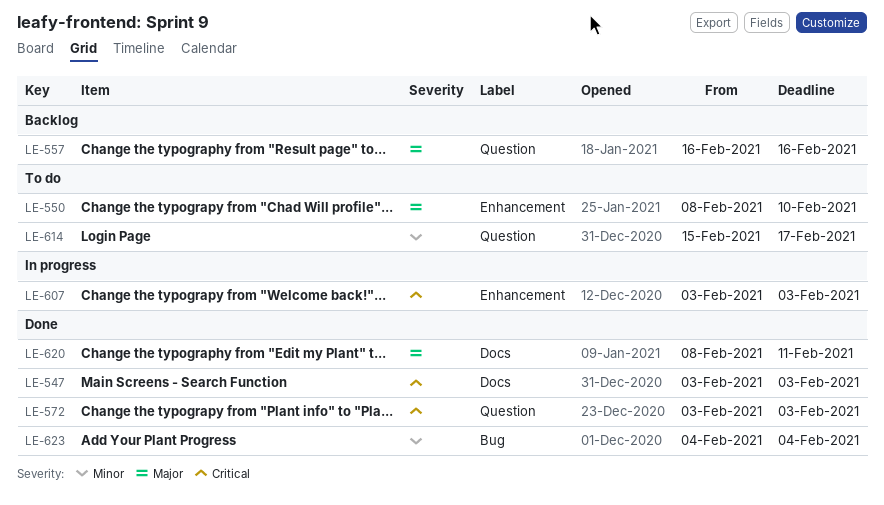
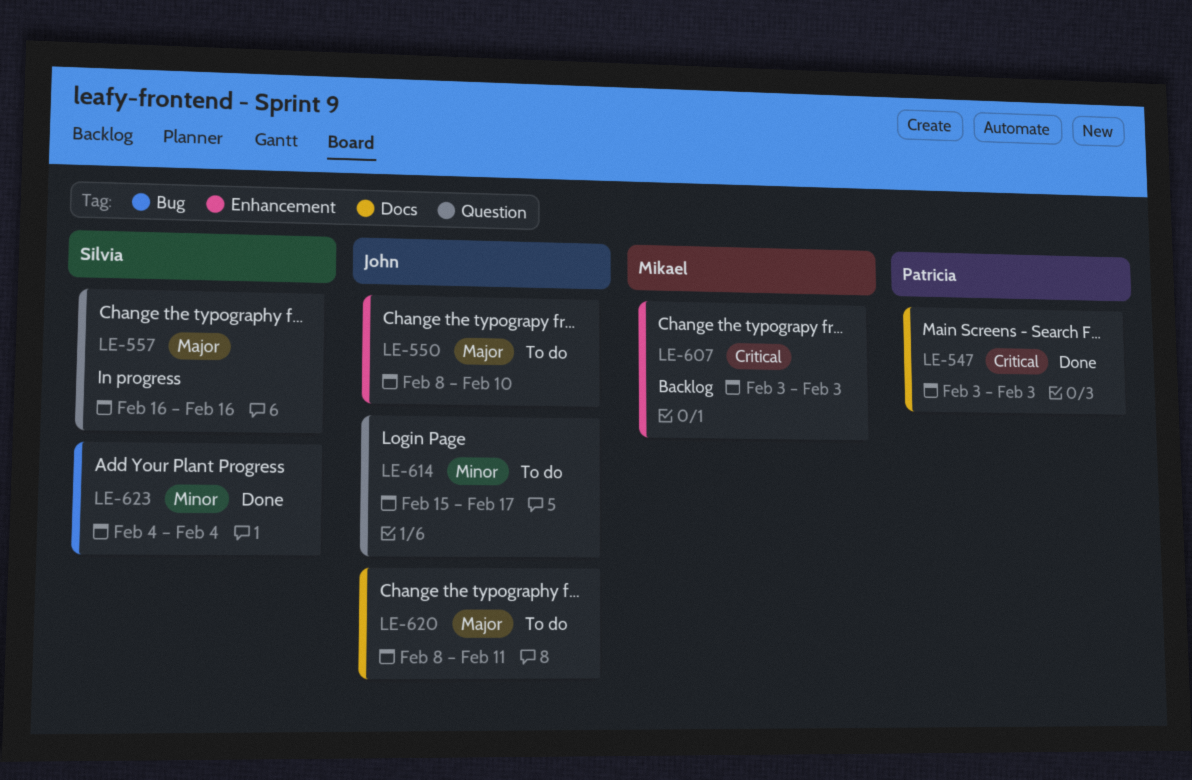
LE-557, status: Backlog -> In progress
LE-572: present -> none
LE-607, status: In progress -> Backlog
LE-620, status: Done -> To do

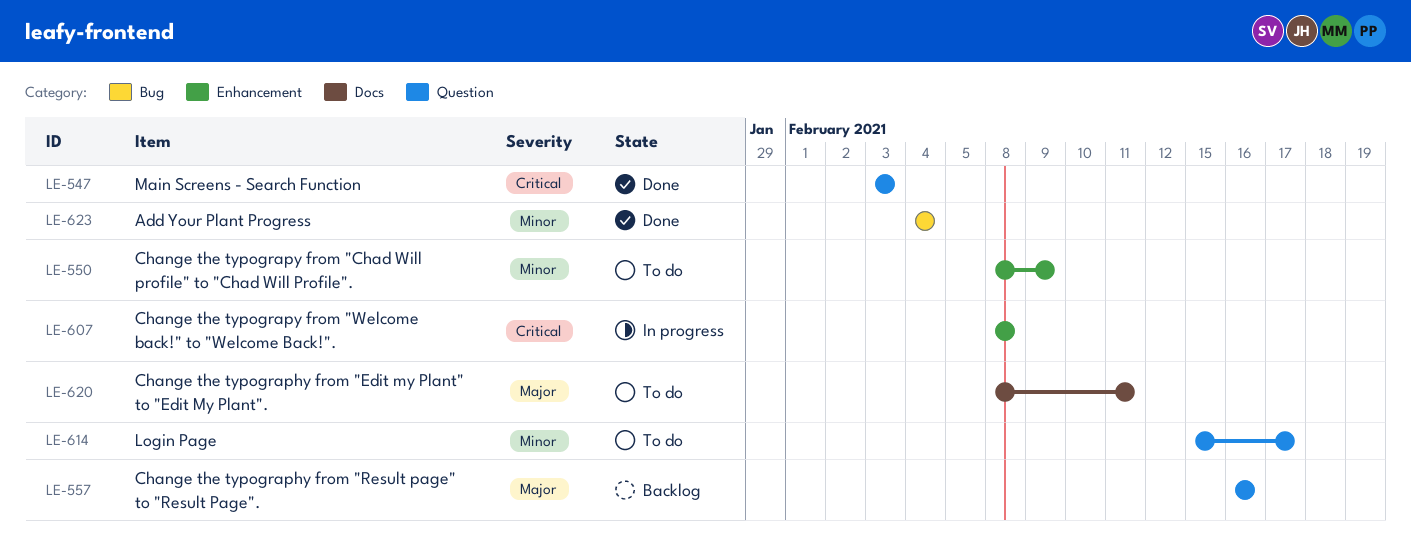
LE-547, label: Docs -> Question
LE-550, priority: Major -> Minor
LE-550, due: Feb 10 -> Feb 9
LE-557, status: In progress -> Backlog
LE-607, status: Backlog -> In progress
LE-607, start: Feb 3 -> Feb 8
LE-607, due: Feb 3 -> Feb 8

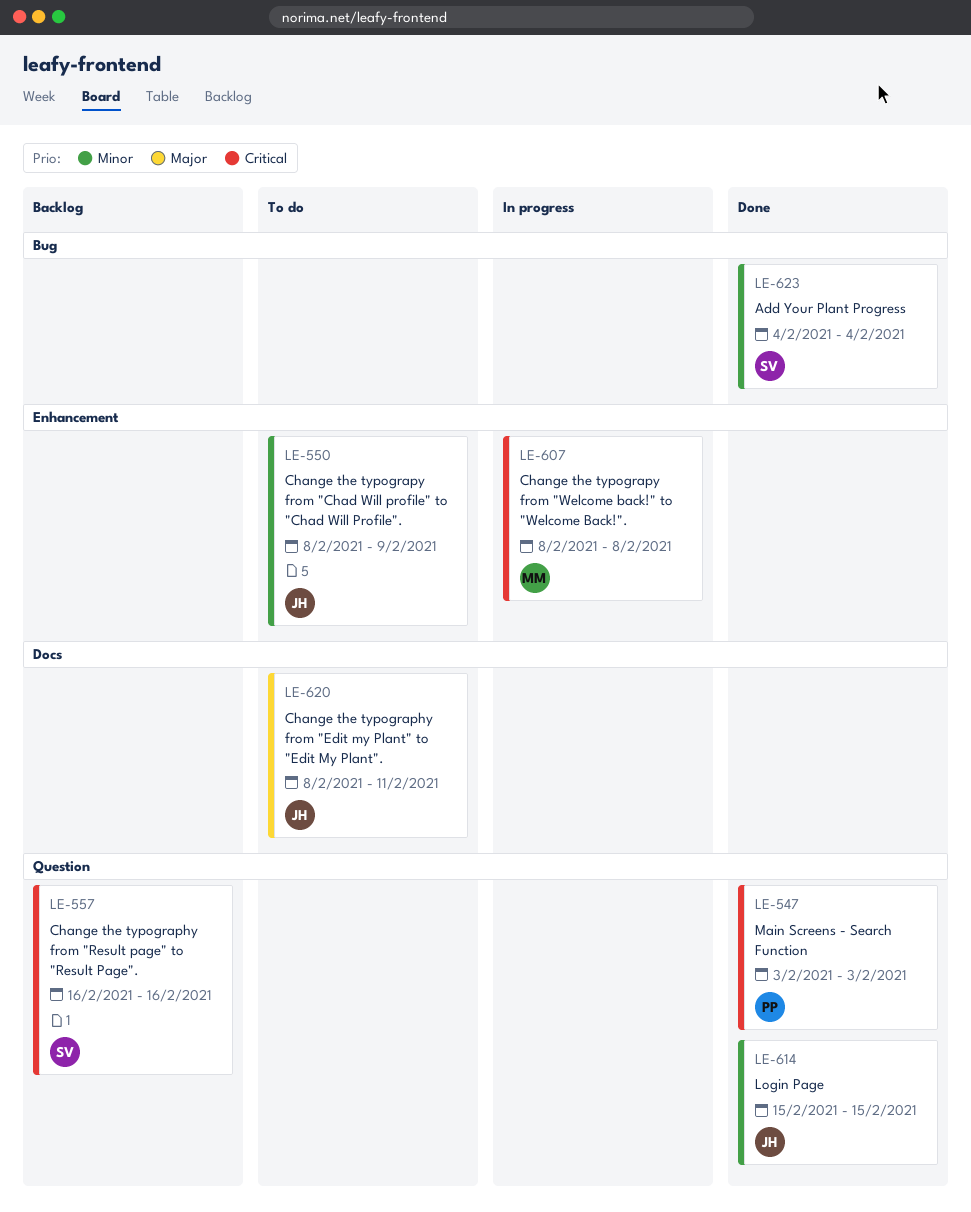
LE-557, priority: Major -> Critical
LE-614, status: To do -> Done
LE-614, due: Feb 17 -> Feb 15

